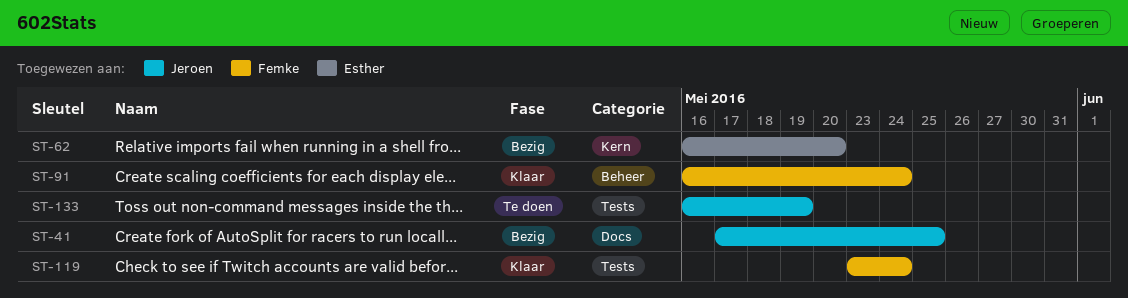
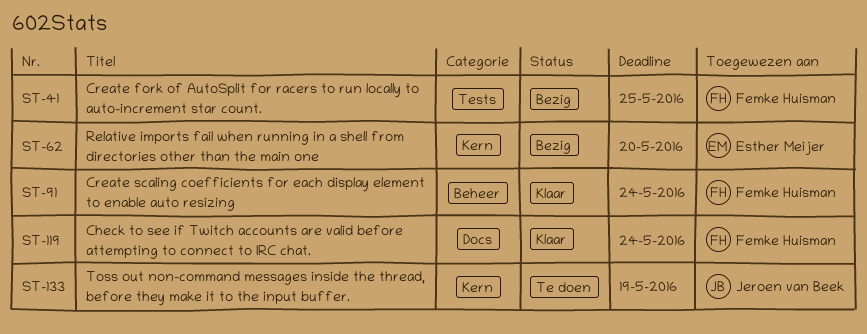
ST-41, owner: Jeroen van Beek -> Femke Huisman
ST-41, label: Docs -> Tests
ST-119, label: Tests -> Docs
ST-133, label: Tests -> Kern

